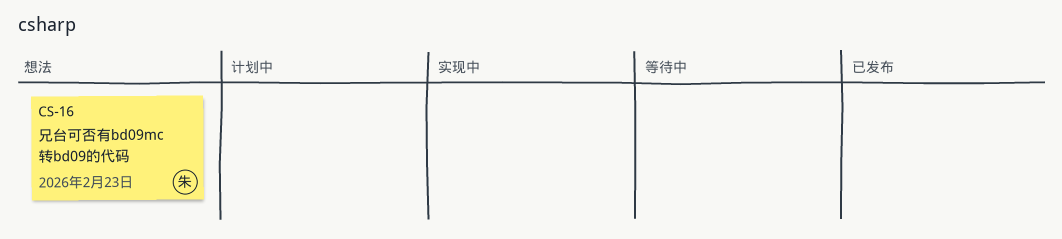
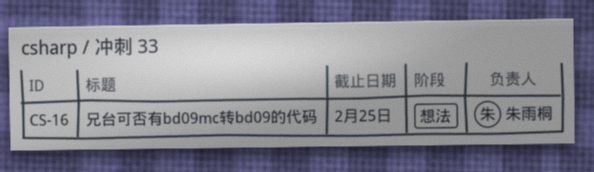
CS-16, due: Feb 23 -> Feb 25

